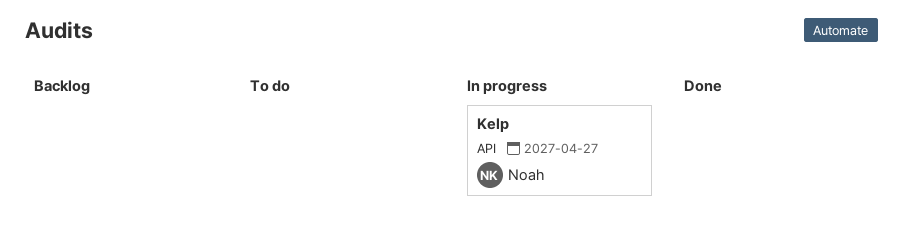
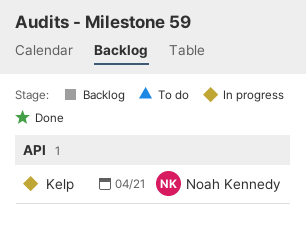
Kelp, due: Apr 27 -> Apr 21

